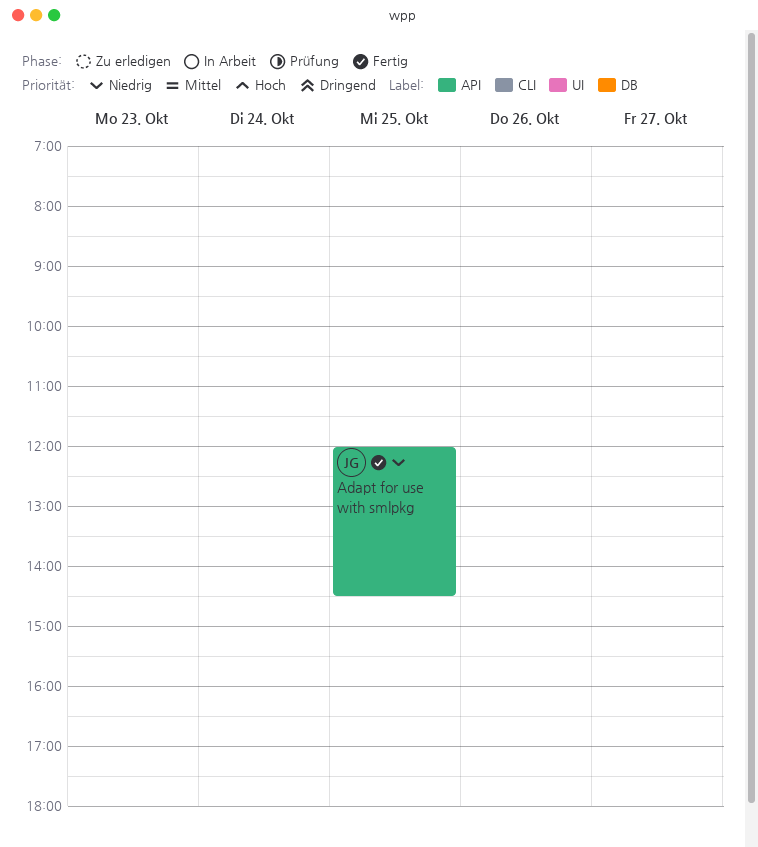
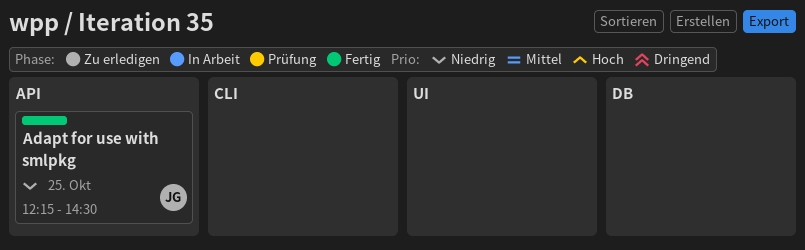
Adapt for use with smlpkg, begins: 12:00 -> 12:15

